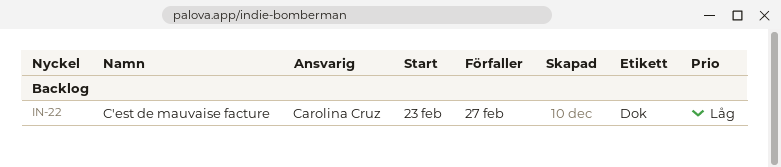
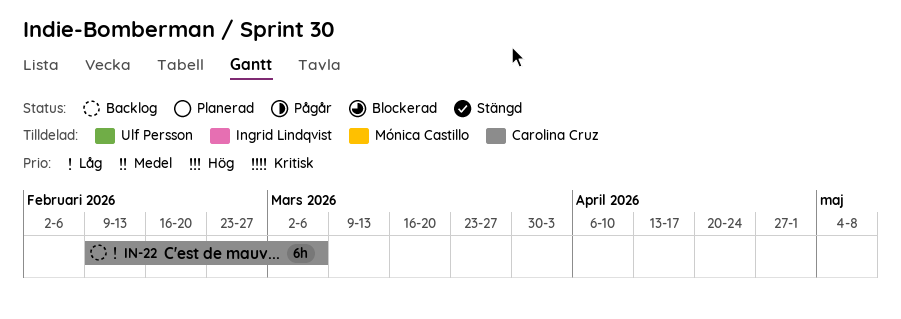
IN-22, start: Feb 23 -> Feb 9
IN-22, due: Feb 27 -> Mar 6

